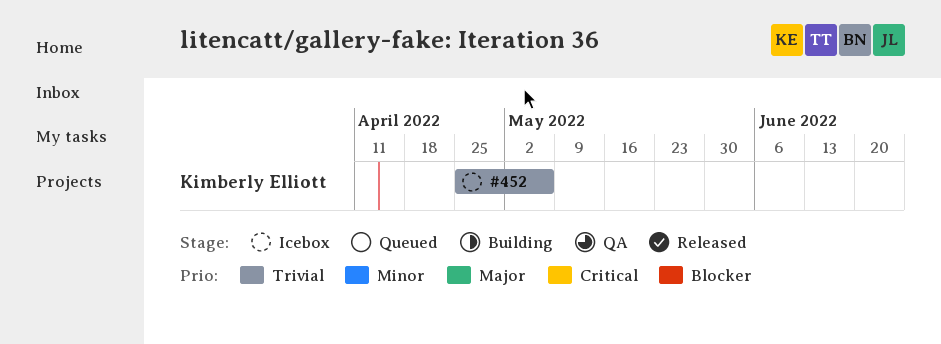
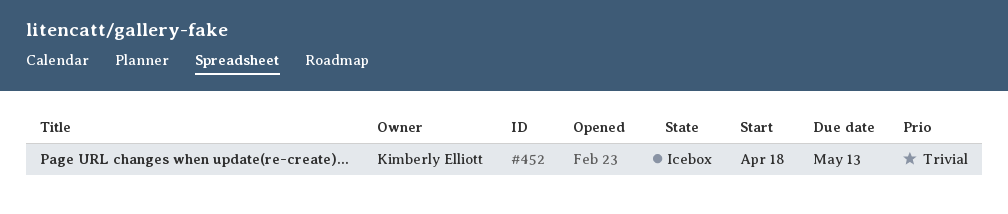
#452, start: Apr 25 -> Apr 18
#452, due: May 6 -> May 13

